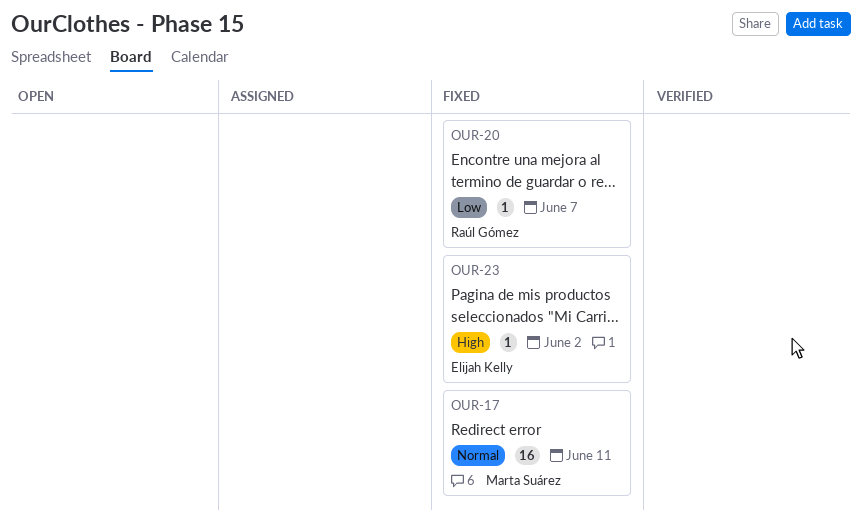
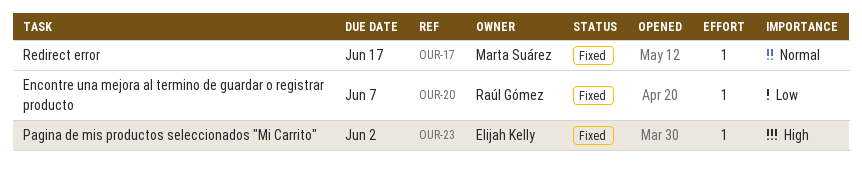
OUR-17, estimate: 16 -> 1
OUR-17, due: Jun 11 -> Jun 17

